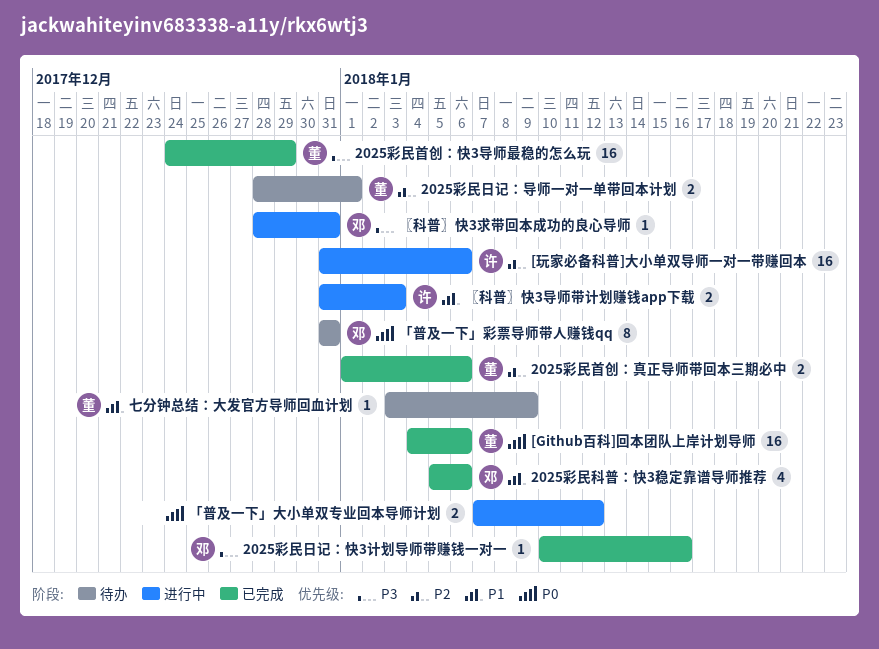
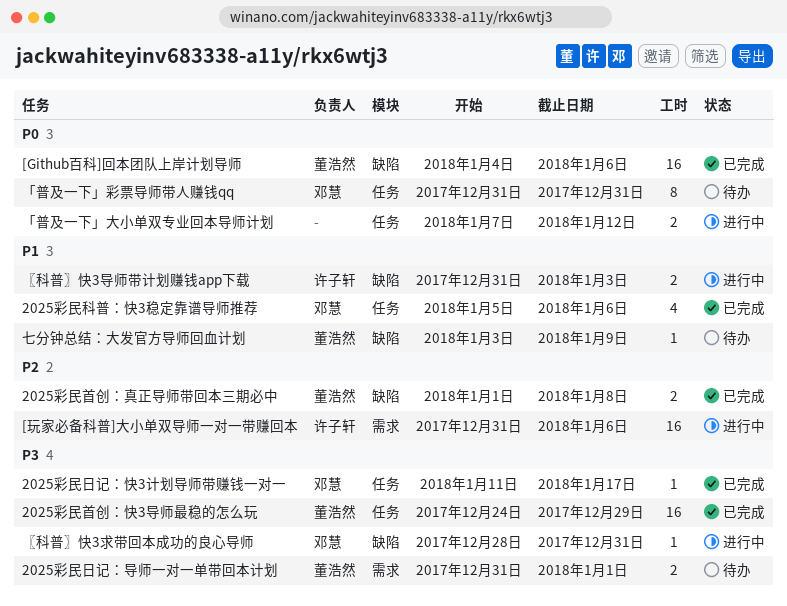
2025彩民日记：导师一对一单带回本计划, priority: P2 -> P3
2025彩民日记：导师一对一单带回本计划, start: Dec 28 -> Dec 31
2025彩民日记：快3计划导师带赚钱一对一, start: Jan 10 -> Jan 11
2025彩民日记：快3计划导师带赚钱一对一, due: Jan 16 -> Jan 17
2025彩民首创：真正导师带回本三期必中, due: Jan 6 -> Jan 8

